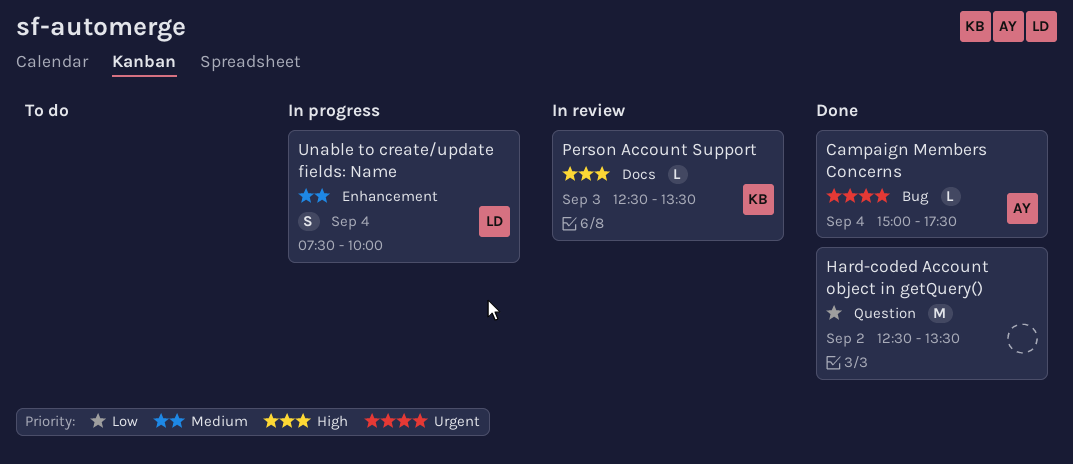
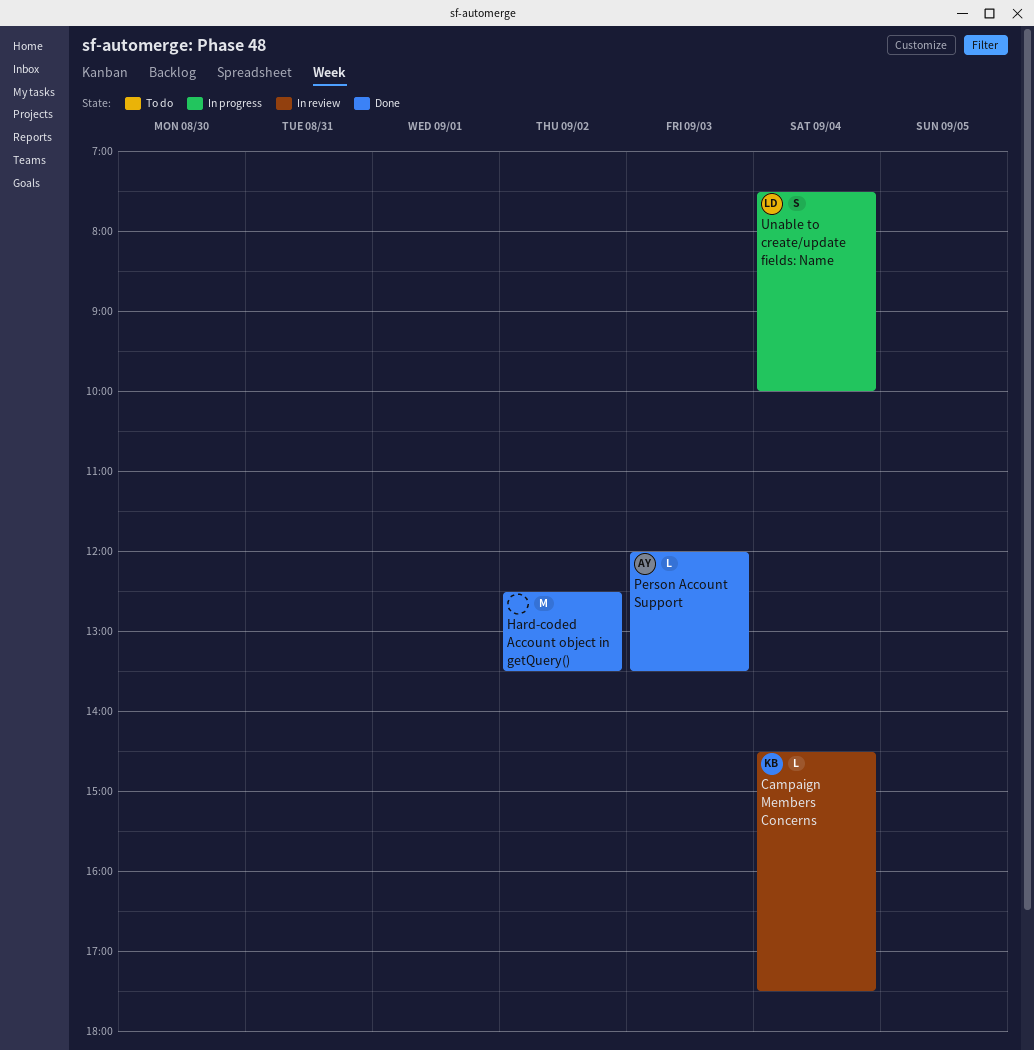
Campaign Members Concerns, status: Done -> In review
Campaign Members Concerns, owner: AY -> KB
Campaign Members Concerns, begins: 15:00 -> 14:30
Person Account Support, status: In review -> Done
Person Account Support, owner: KB -> AY
Person Account Support, begins: 12:30 -> 12:00

